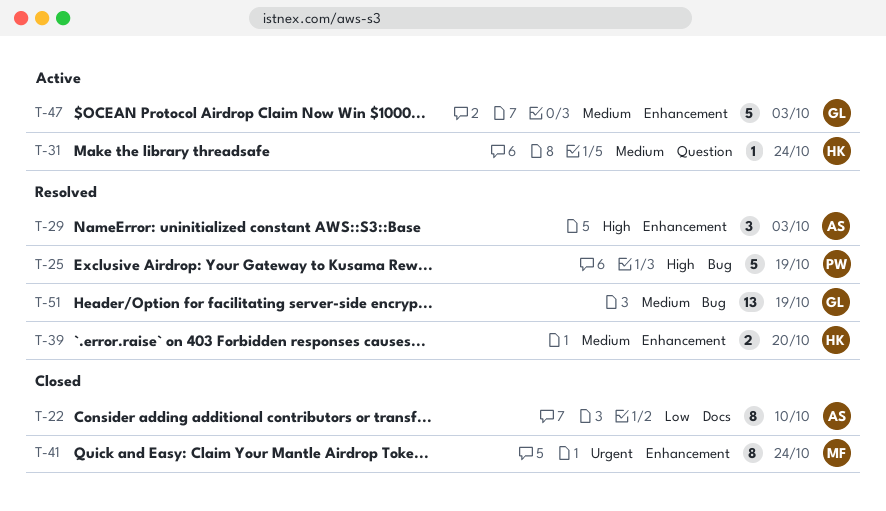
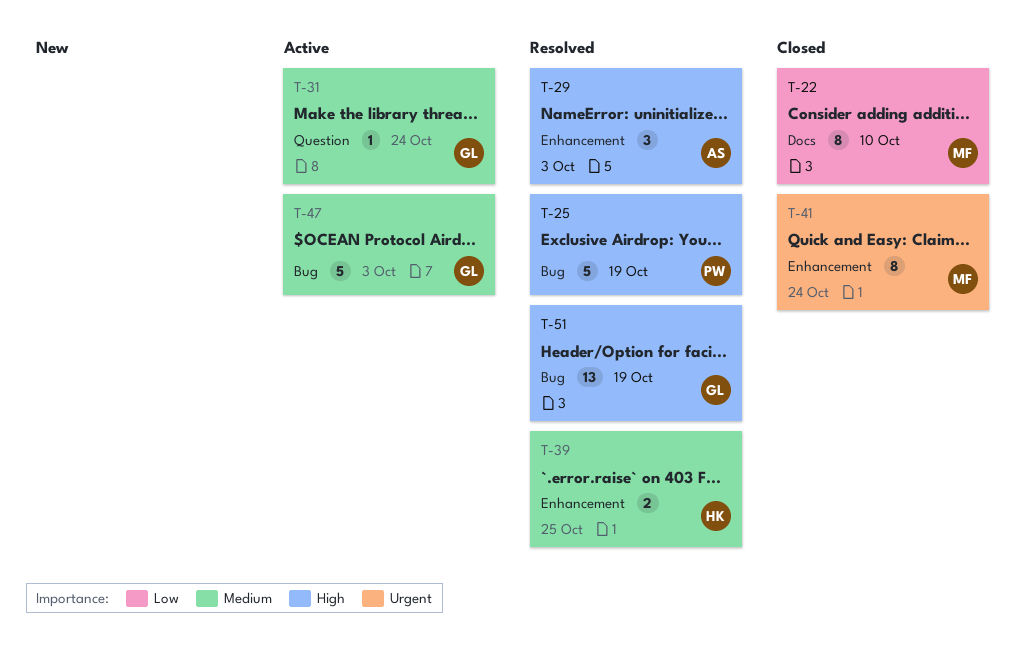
T-22, owner: AS -> MF
T-31, owner: HK -> GL
T-39, due: Oct 20 -> Oct 25
T-47, label: Enhancement -> Bug
T-51, priority: Medium -> High

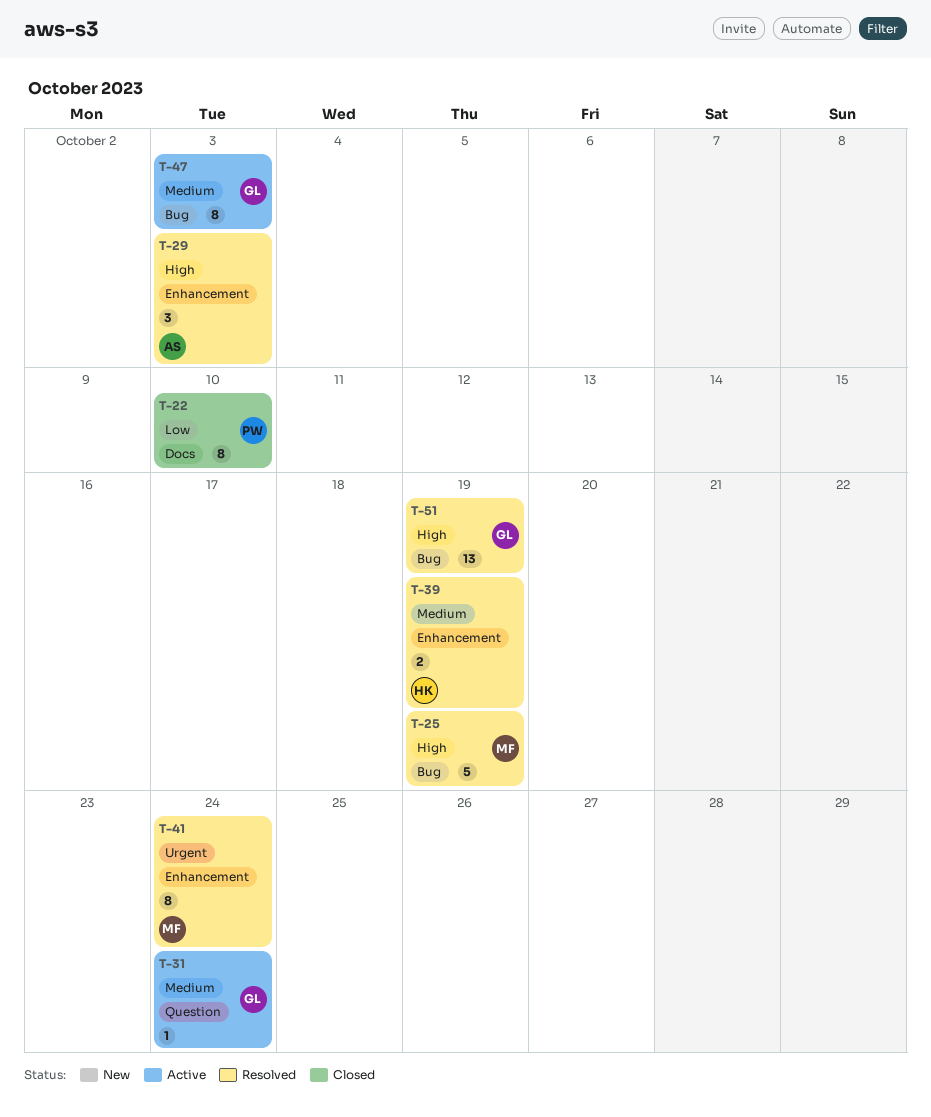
T-22, owner: MF -> PW
T-25, owner: PW -> MF
T-39, due: Oct 25 -> Oct 19
T-41, status: Closed -> Resolved
T-47, estimate: 5 -> 8

